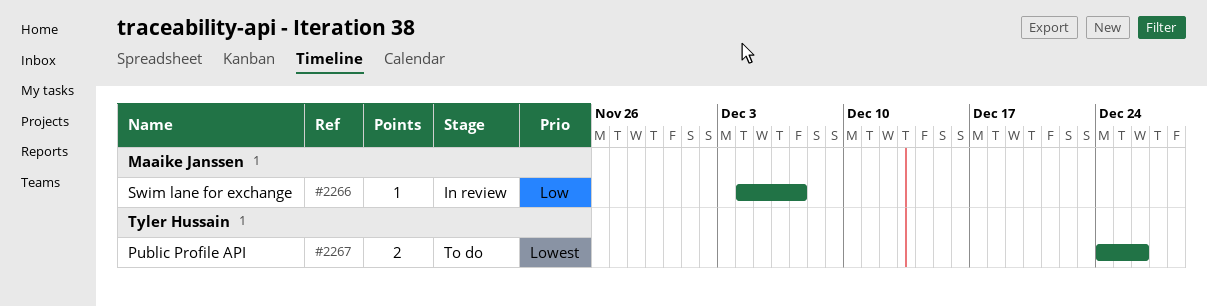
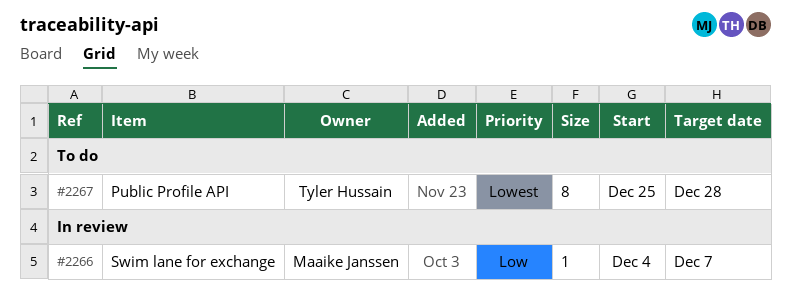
#2267, estimate: 2 -> 8
#2267, start: Dec 24 -> Dec 25
#2267, due: Dec 26 -> Dec 28

